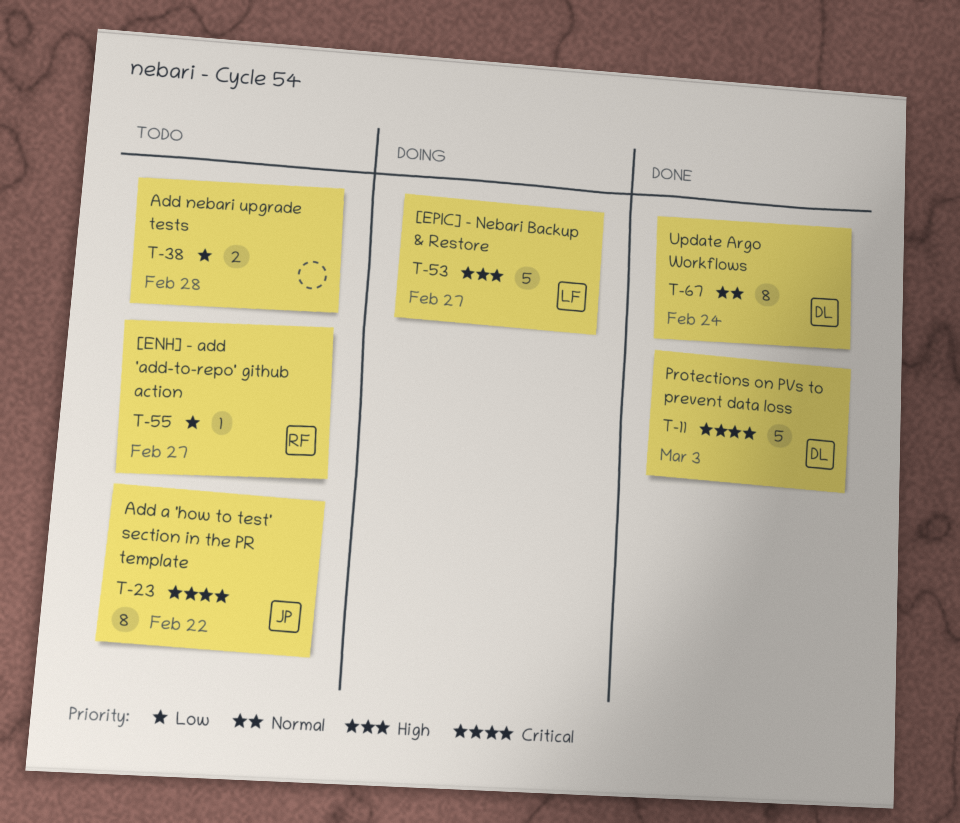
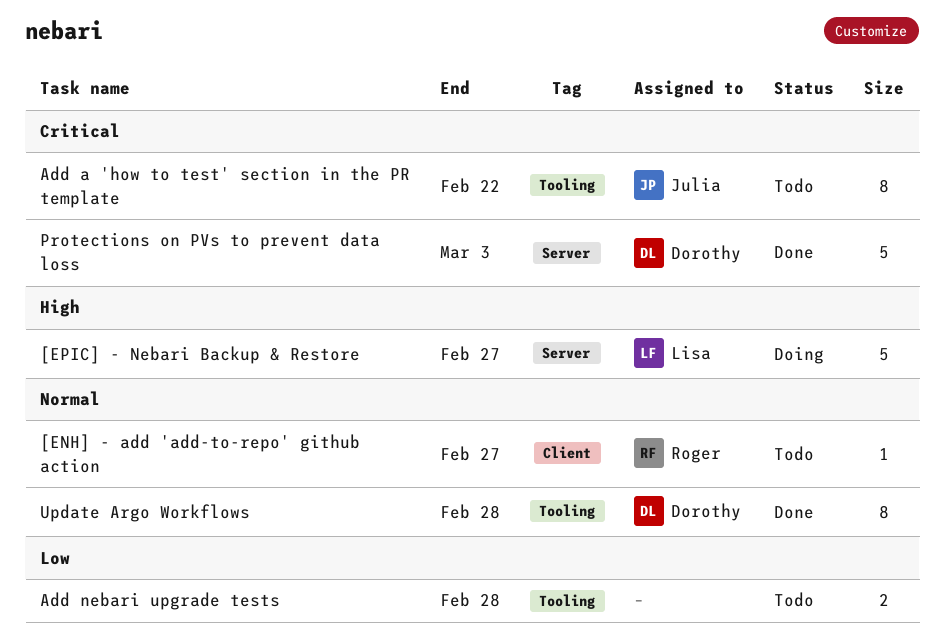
[ENH] - add 'add-to-repo' github action, priority: Low -> Normal
Update Argo Workflows, due: Feb 24 -> Feb 28

